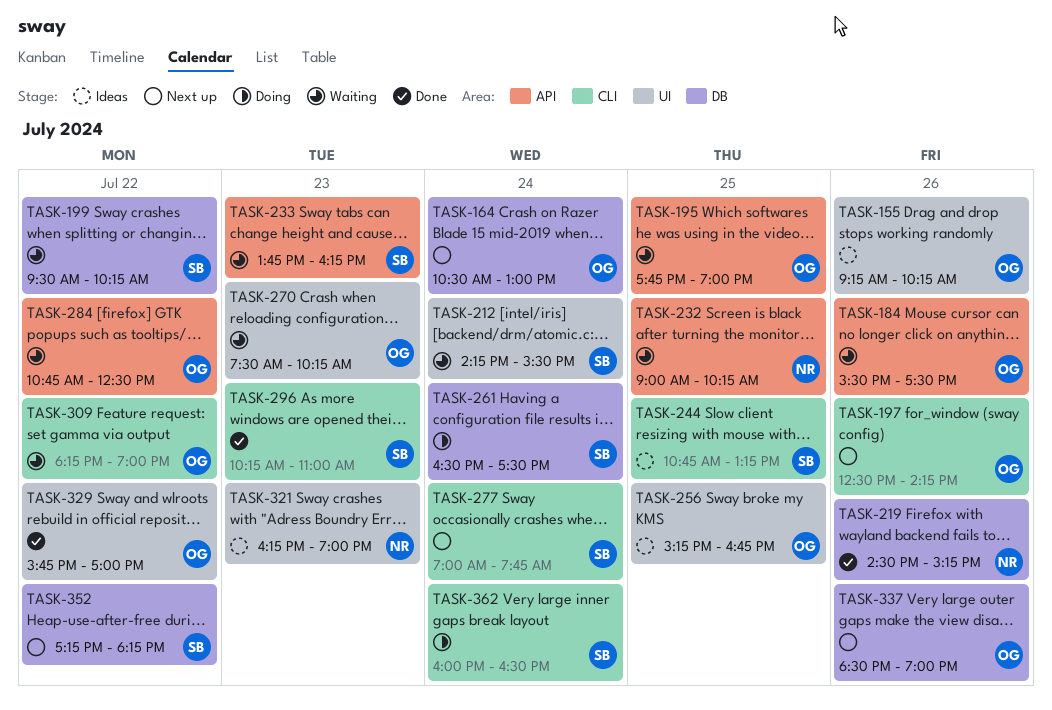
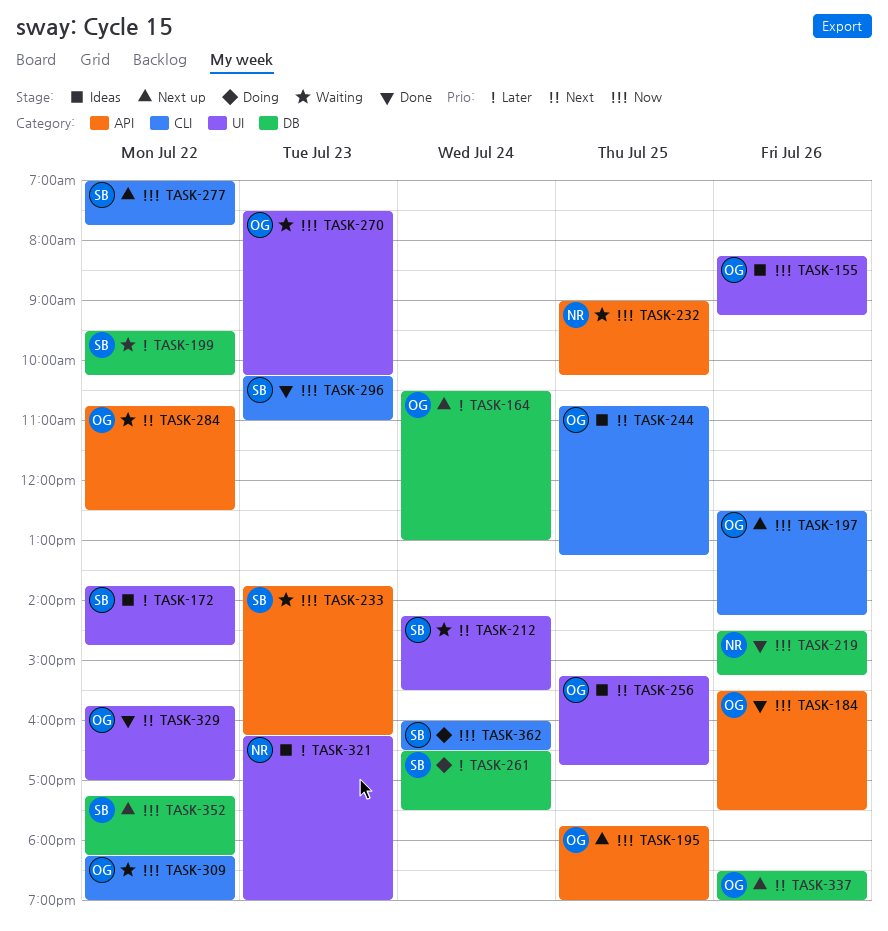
TASK-155, begins: 09:15 -> 08:15
TASK-155, ends: 10:15 -> 09:15
TASK-172: none -> present
TASK-184, status: Waiting -> Done
TASK-195, status: Waiting -> Next up
TASK-244, owner: SB -> OG
TASK-277, day: Jul 24 -> Jul 22

